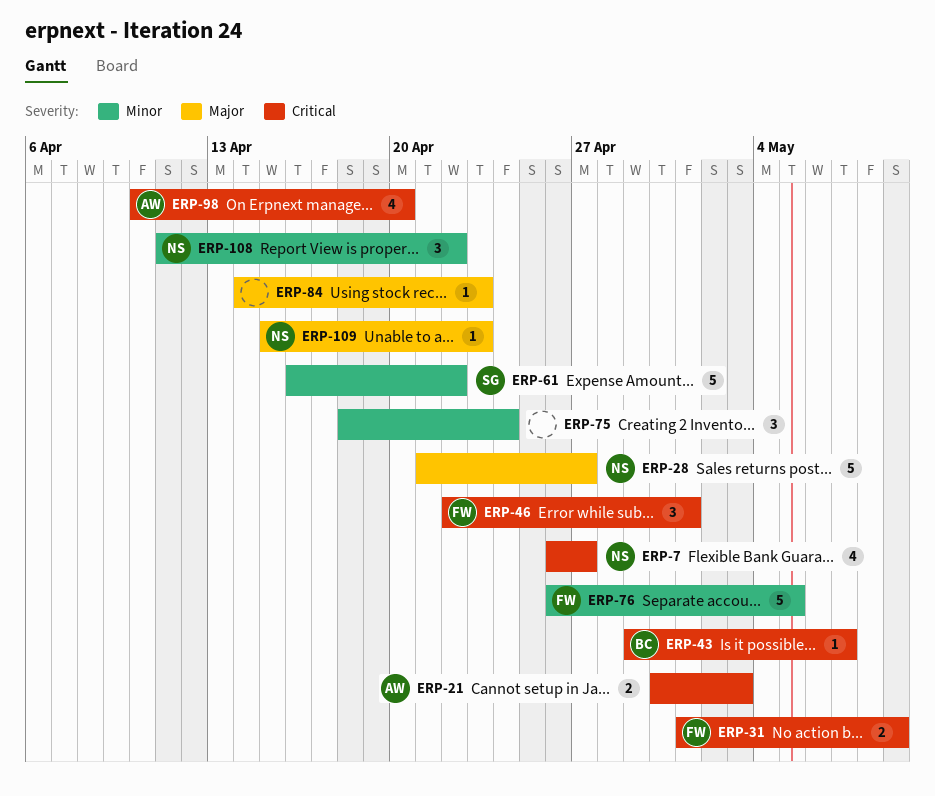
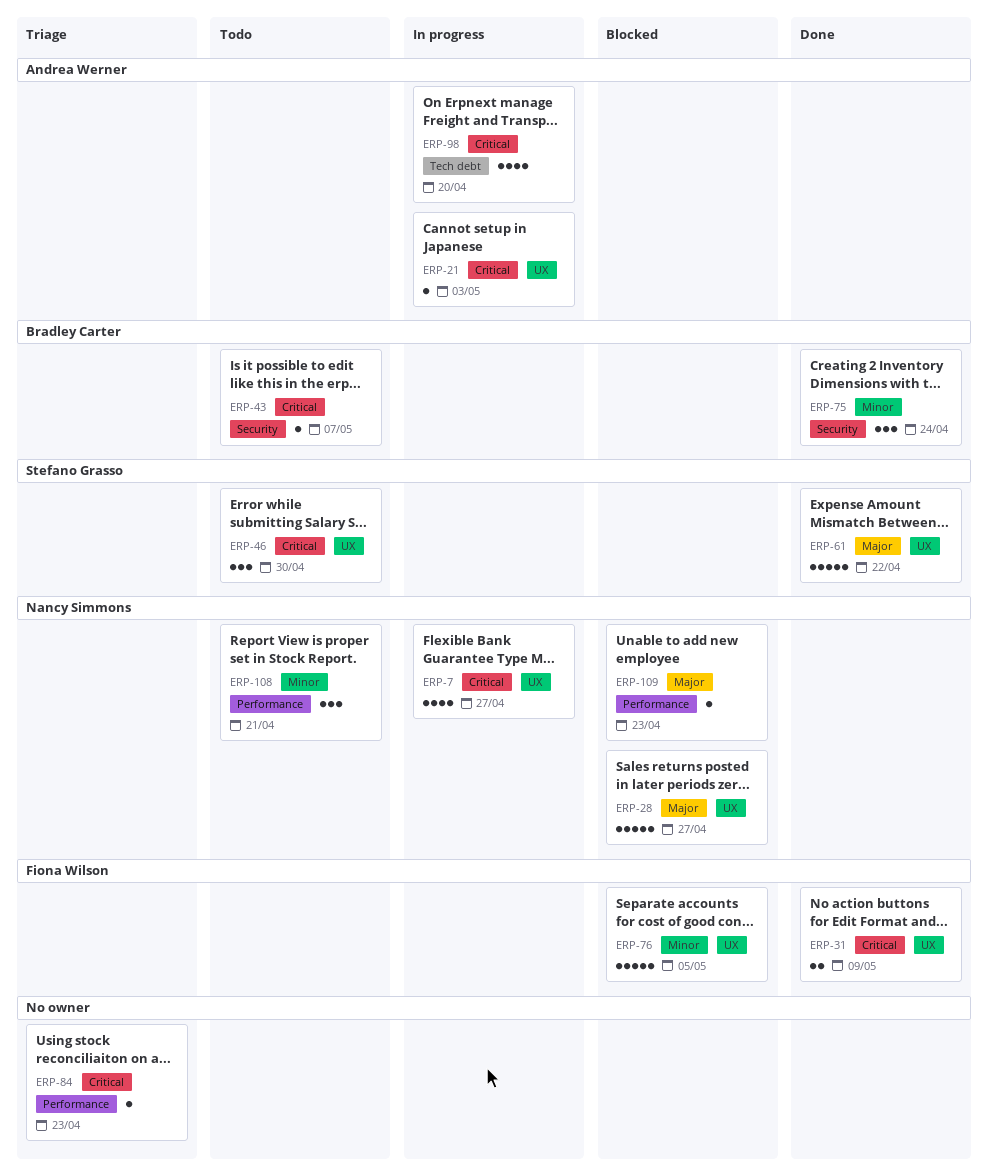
ERP-21, estimate: 2 -> 1
ERP-46, owner: Fiona Wilson -> Stefano Grasso
ERP-46, due: May 1 -> Apr 30
ERP-61, priority: Minor -> Major
ERP-75, owner: none -> Bradley Carter
ERP-84, priority: Major -> Critical
ERP-108, due: Apr 22 -> Apr 21

